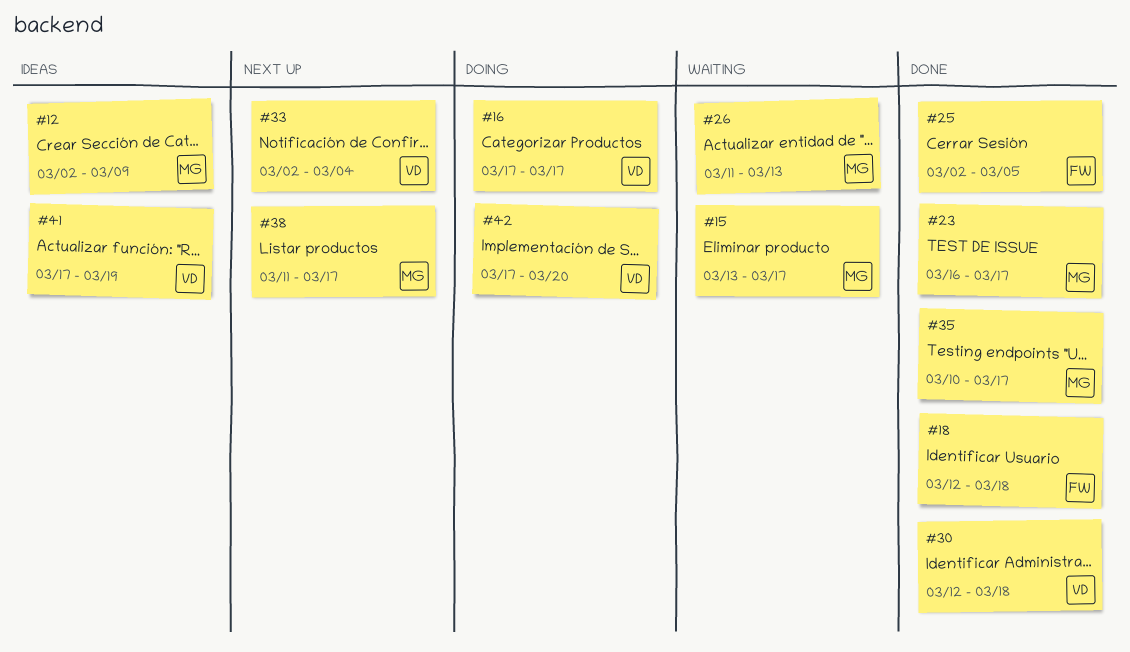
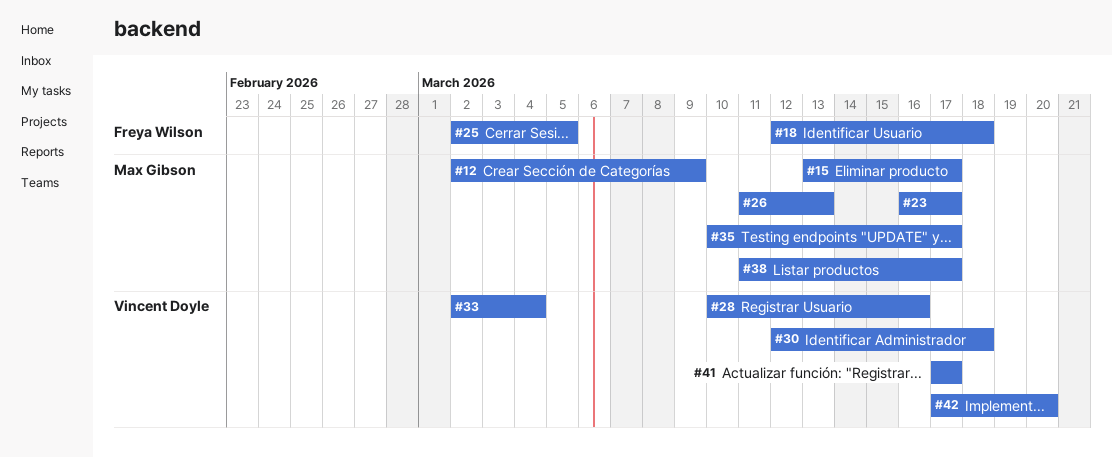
#16: present -> none
#28: none -> present
#41, due: Mar 19 -> Mar 17

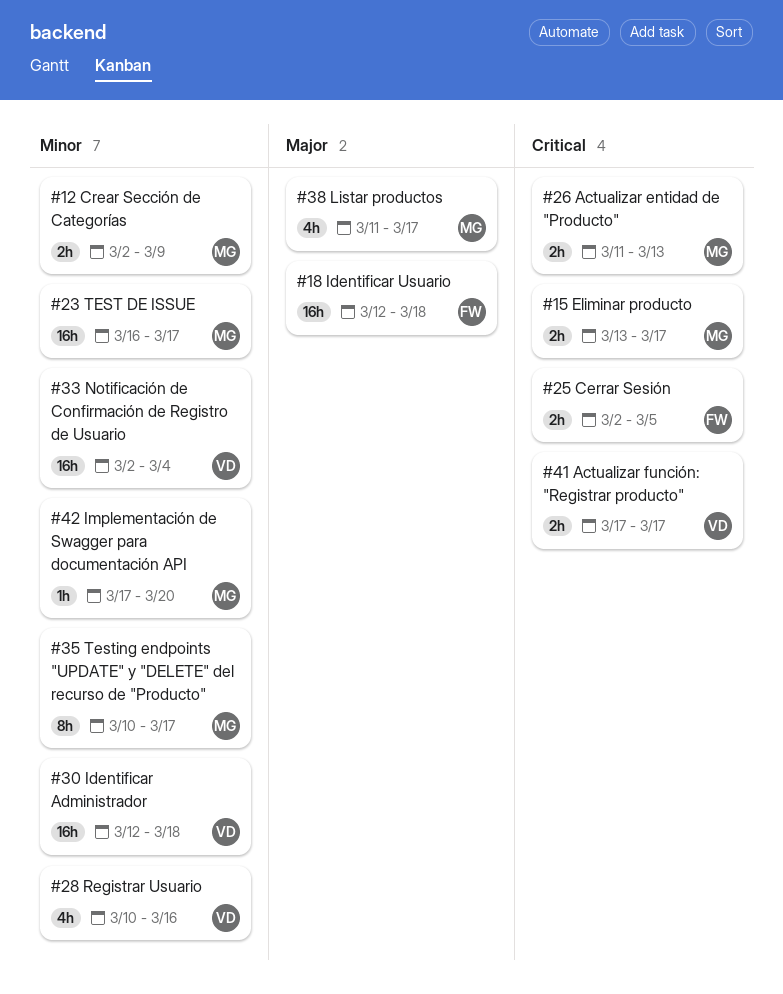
#42, owner: Vincent Doyle -> Max Gibson

